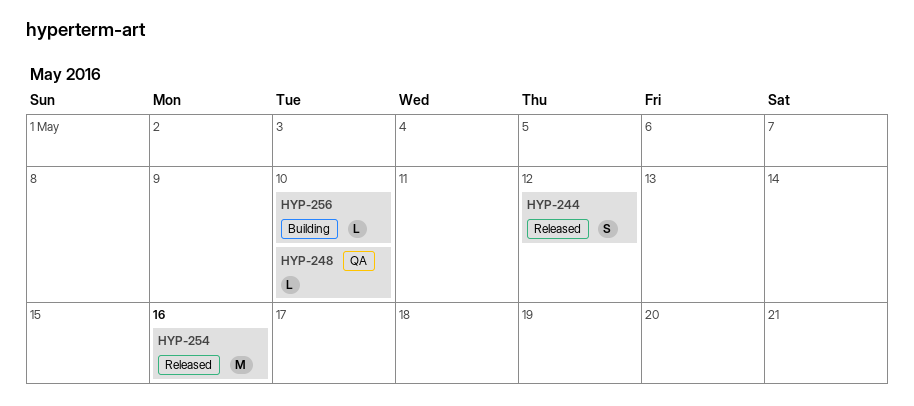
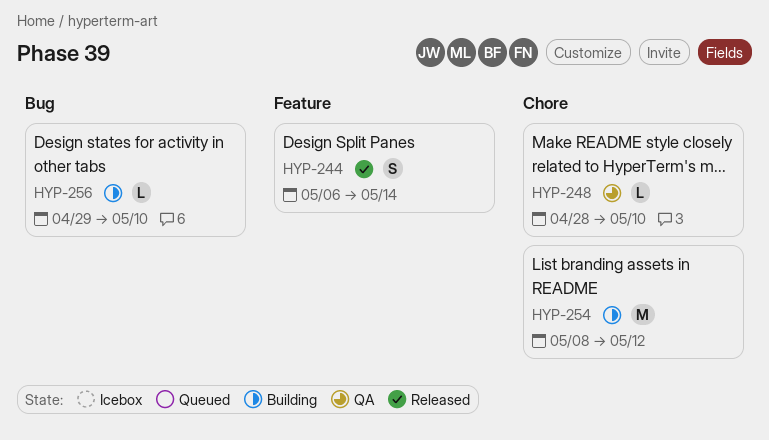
HYP-244, due: May 12 -> May 14
HYP-254, status: Released -> Building
HYP-254, due: May 16 -> May 12

